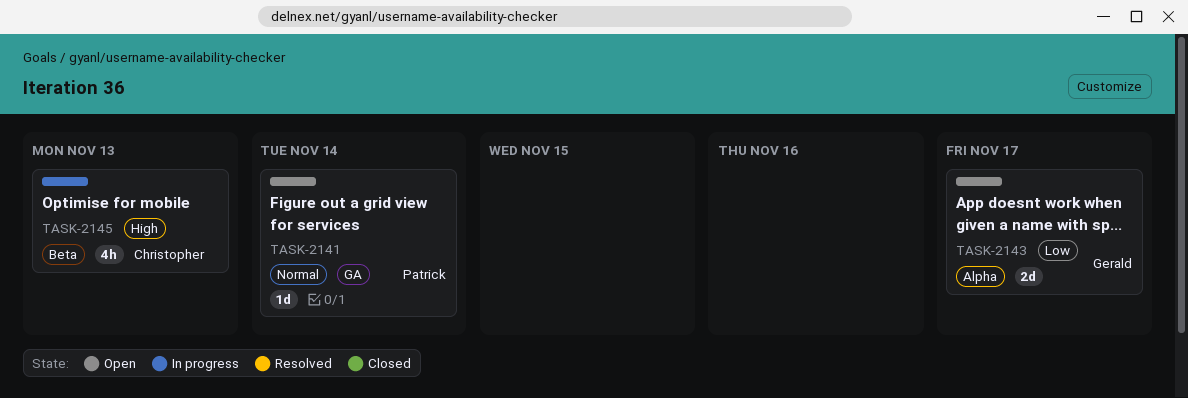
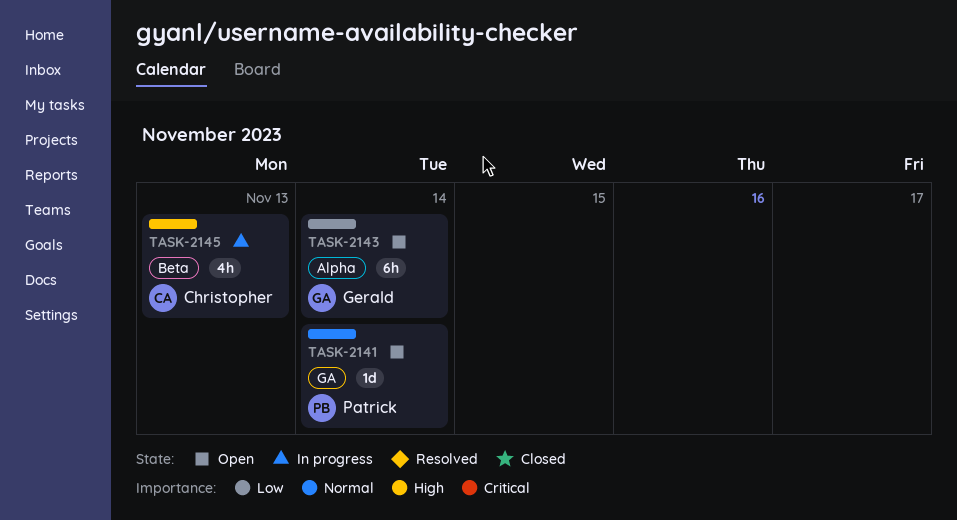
TASK-2143, estimate: 2d -> 6h
TASK-2143, due: Nov 17 -> Nov 14

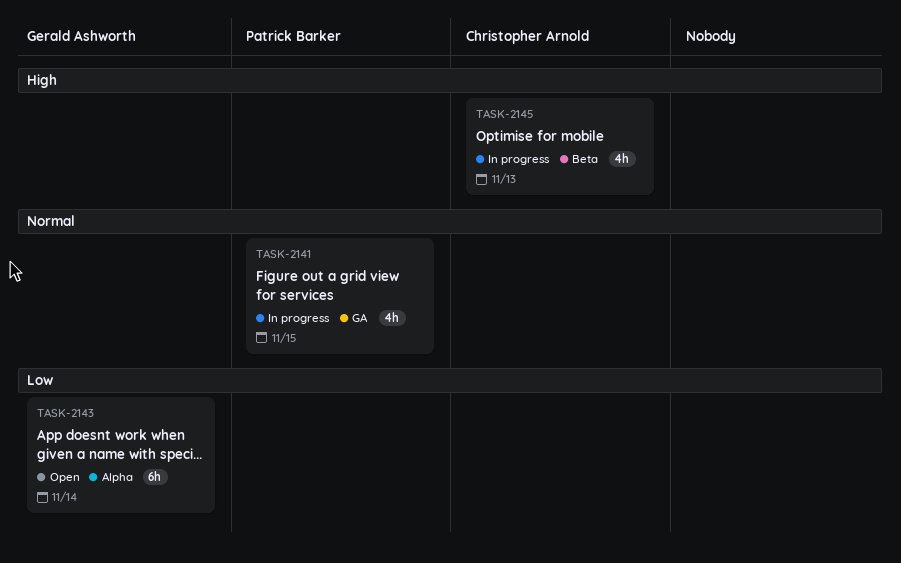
TASK-2141, status: Open -> In progress
TASK-2141, estimate: 1d -> 4h
TASK-2141, due: Nov 14 -> Nov 15

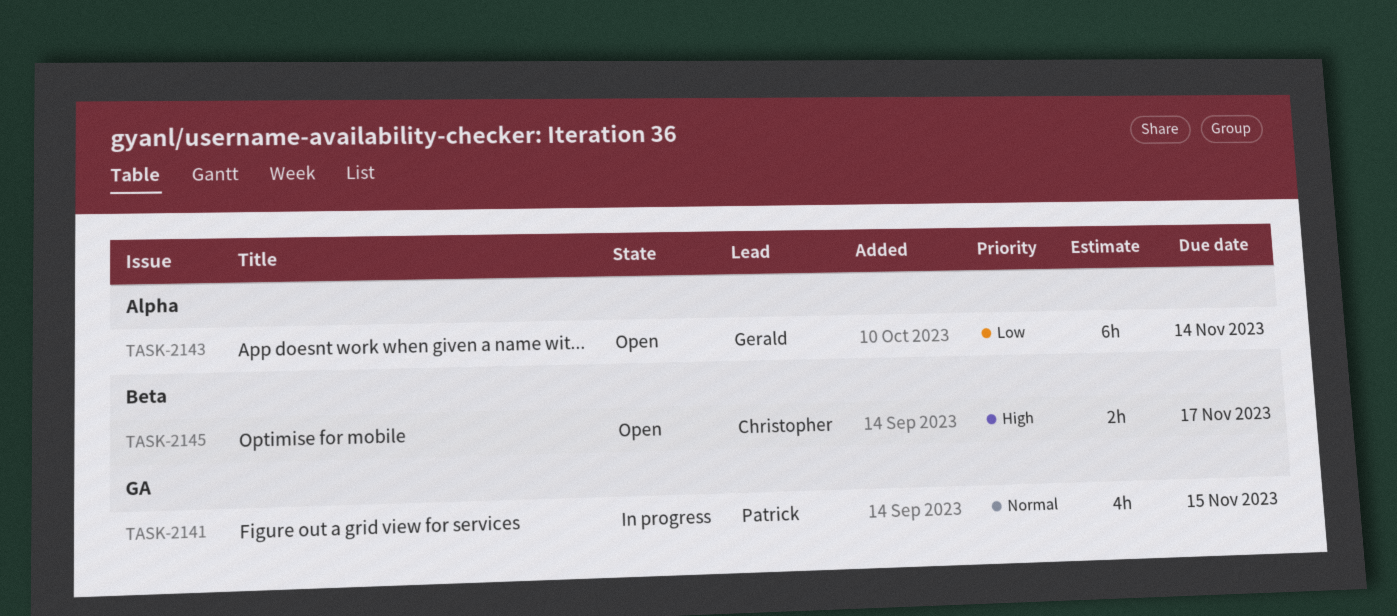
TASK-2145, status: In progress -> Open
TASK-2145, estimate: 4h -> 2h
TASK-2145, due: Nov 13 -> Nov 17

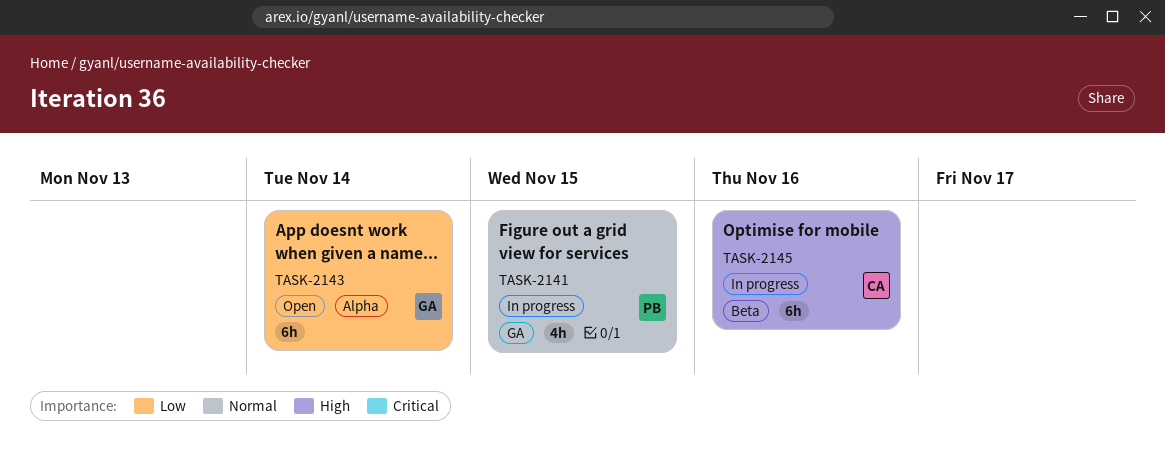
TASK-2145, status: Open -> In progress
TASK-2145, estimate: 2h -> 6h
TASK-2145, due: Nov 17 -> Nov 16

